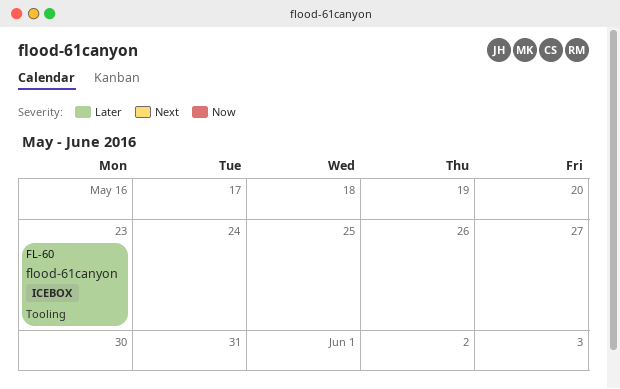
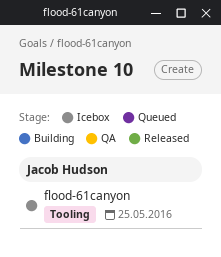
flood-61canyon, due: May 23 -> May 25

